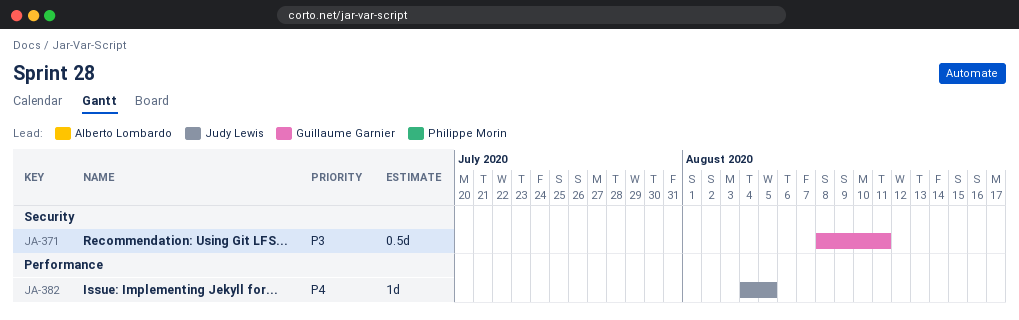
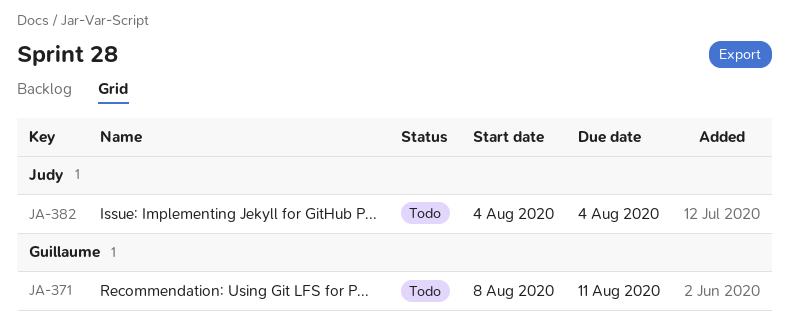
JA-382, due: Aug 5 -> Aug 4

